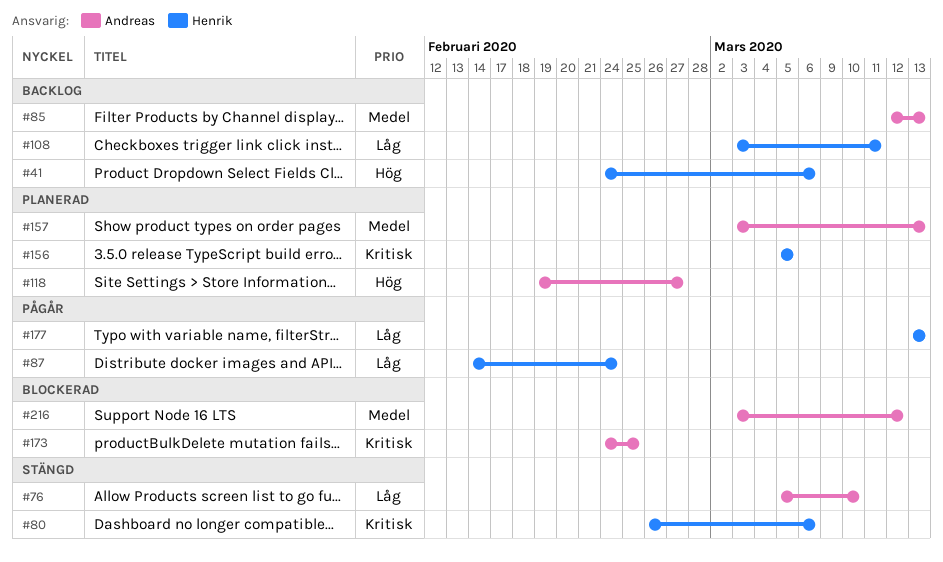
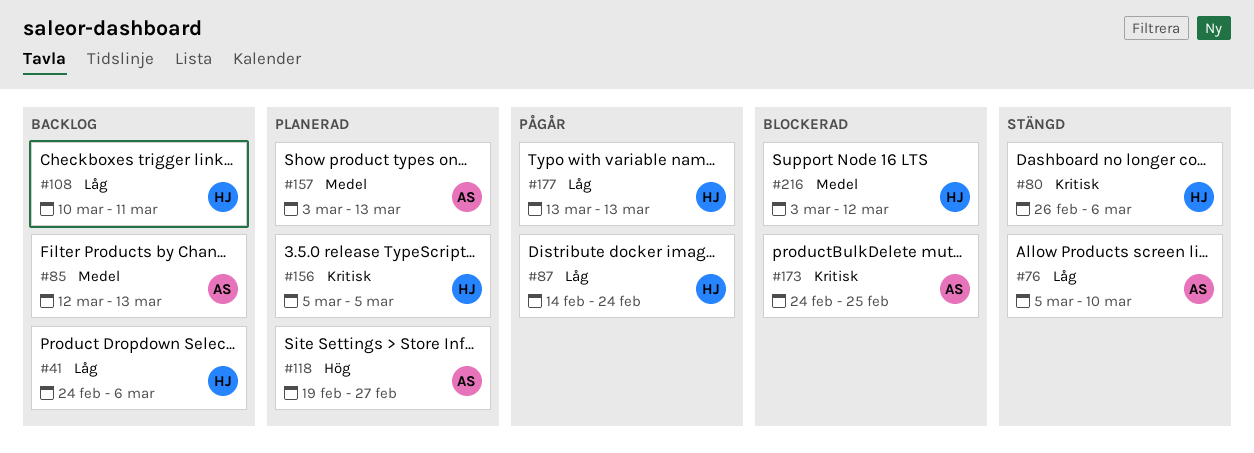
#41, priority: Hög -> Låg
#108, start: Mar 3 -> Mar 10
#216, owner: Andreas -> Henrik

